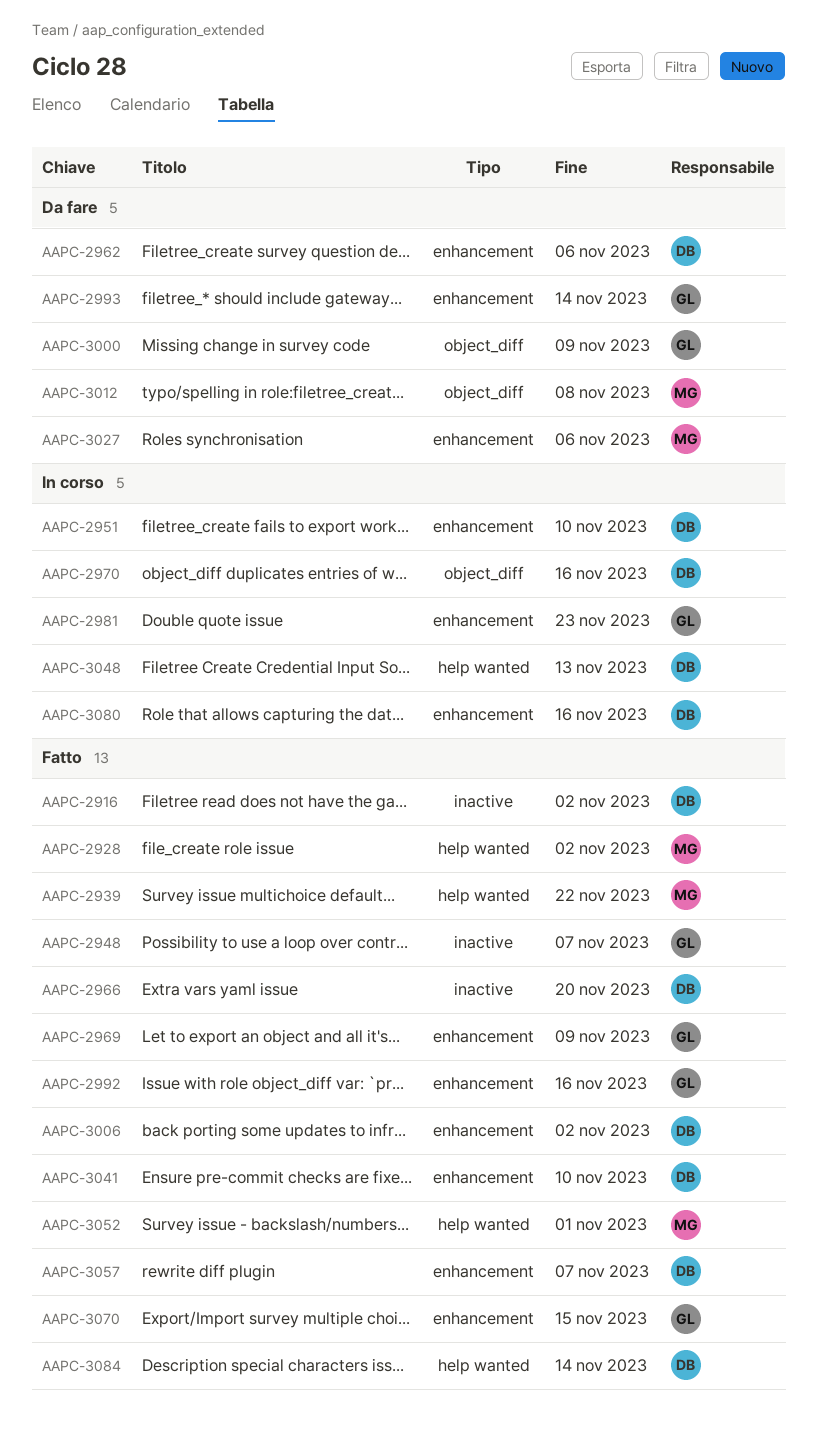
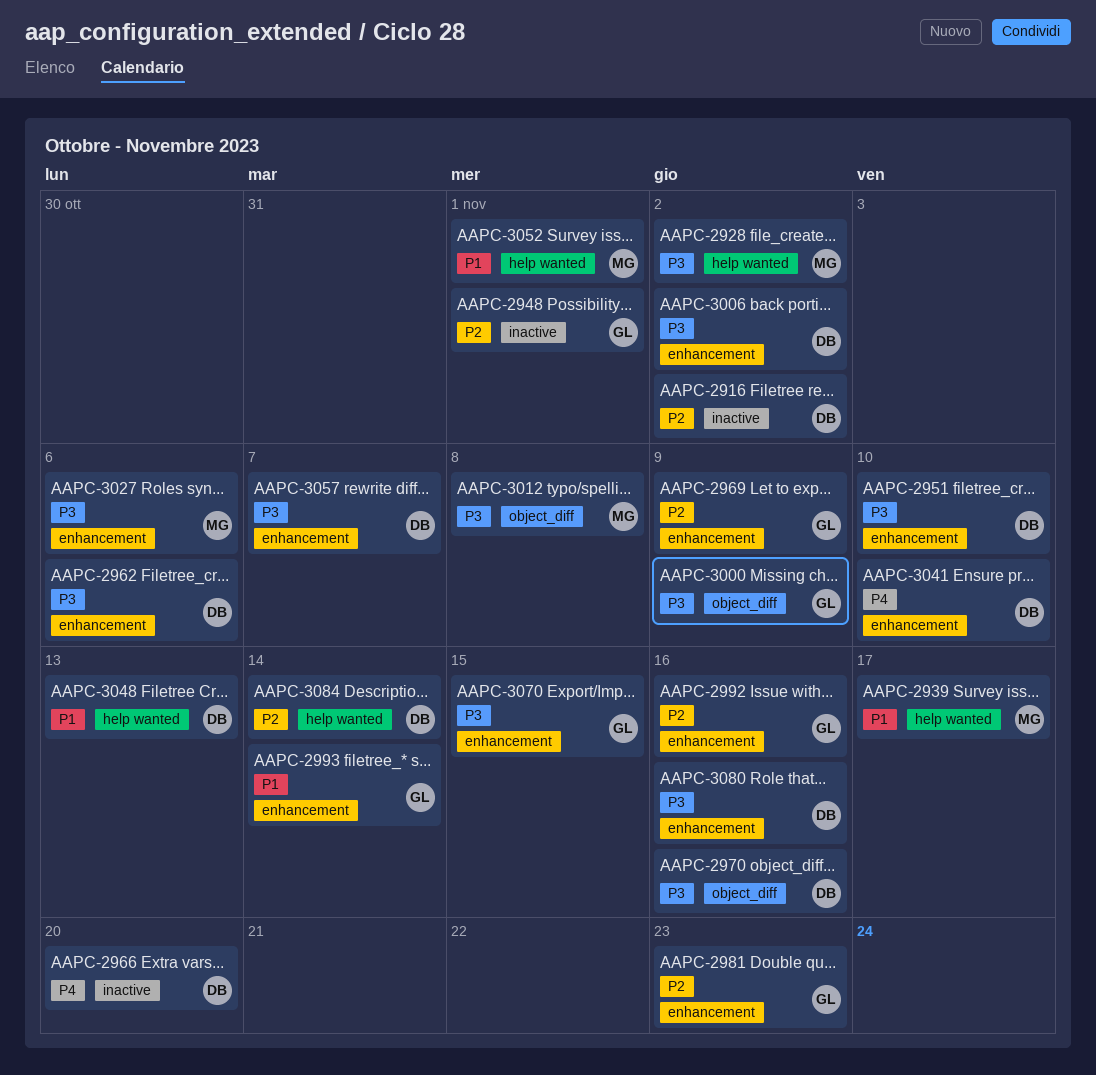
AAPC-2939, due: Nov 22 -> Nov 17
AAPC-2948, due: Nov 7 -> Nov 1

